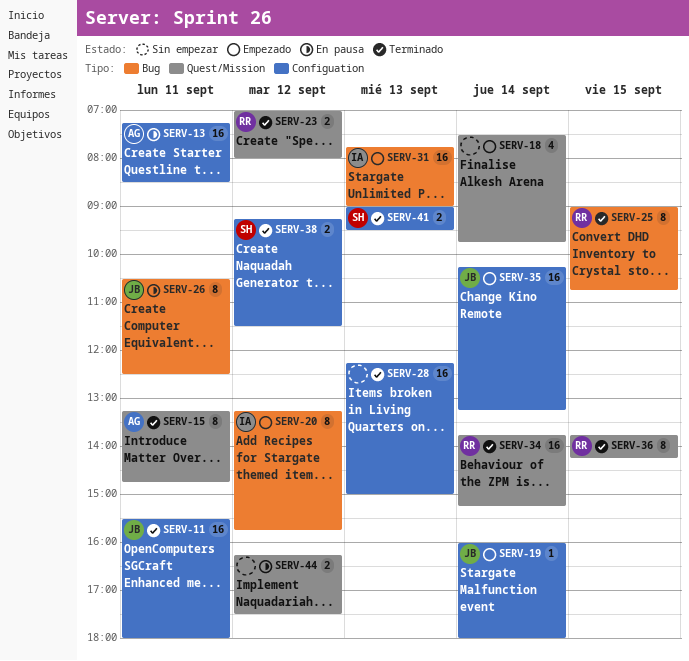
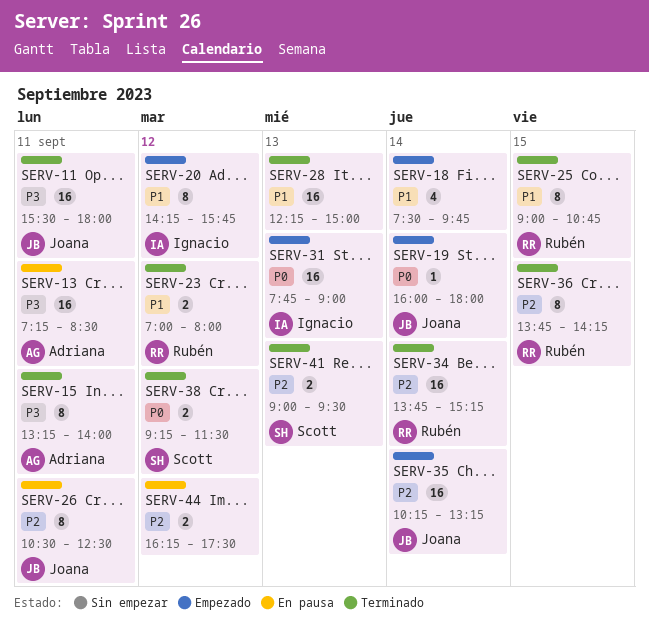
SERV-15, ends: 14:45 -> 14:00
SERV-20, begins: 13:15 -> 14:15

